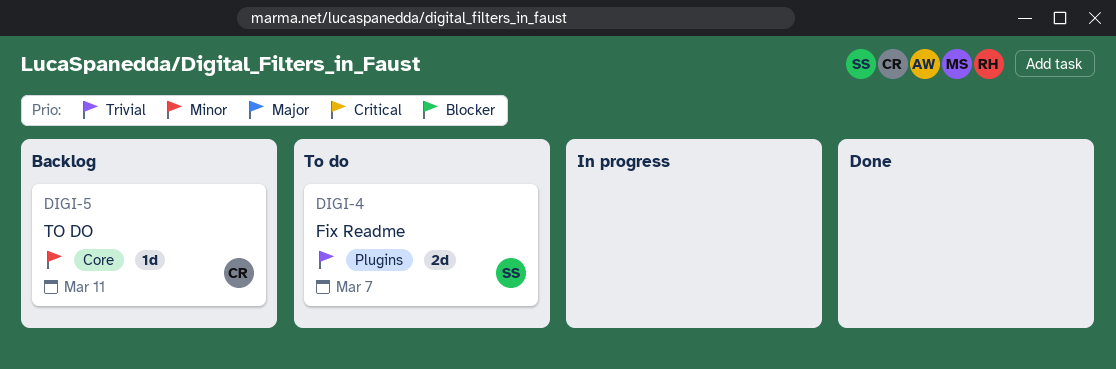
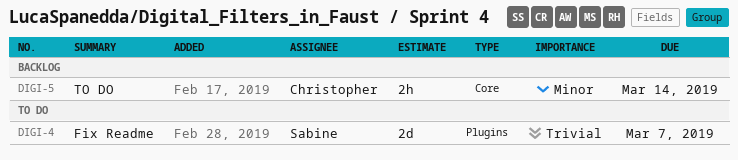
DIGI-5, estimate: 1d -> 2h
DIGI-5, due: Mar 11 -> Mar 14

